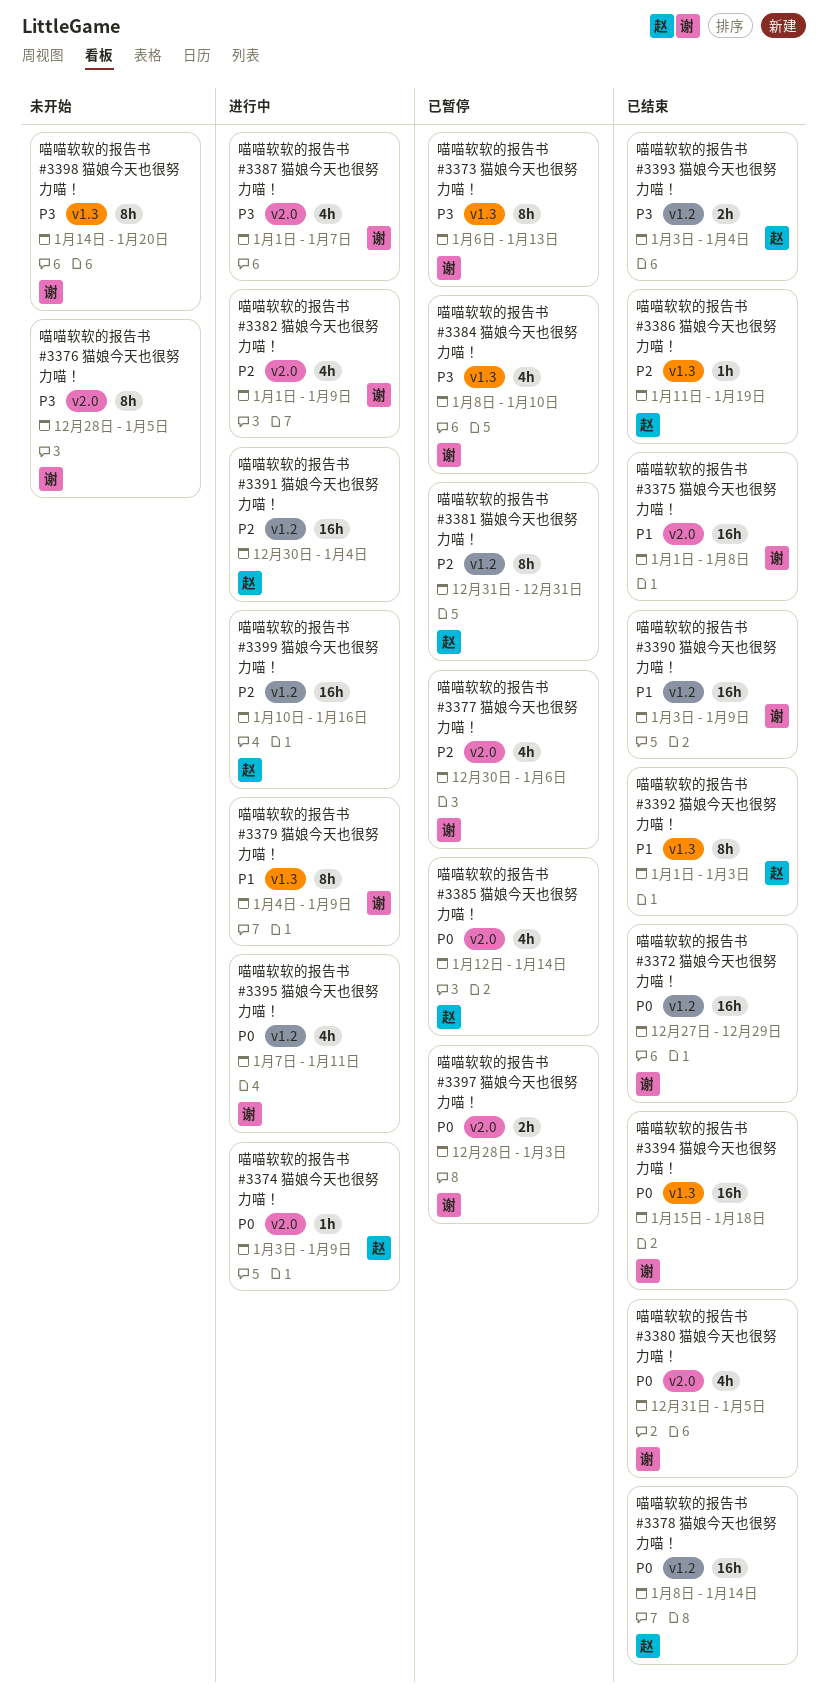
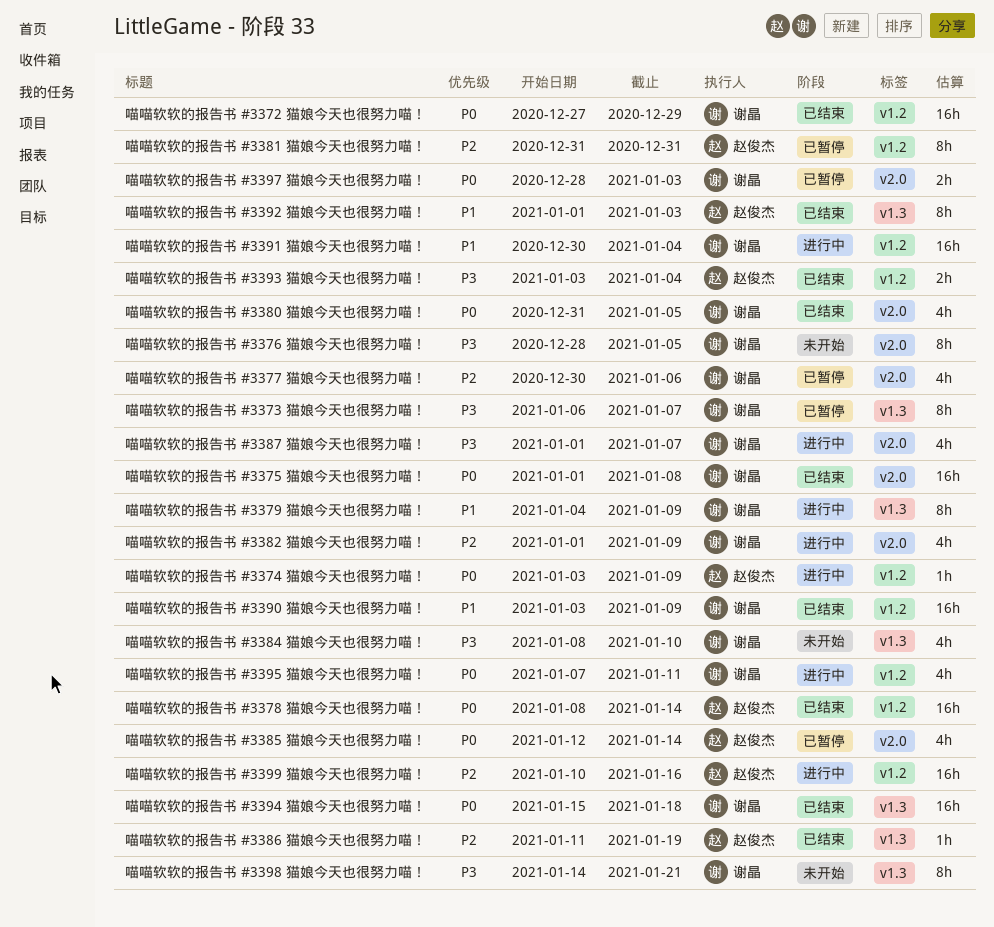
喵喵软软的报告书 #3373 猫娘今天也很努力喵！, due: Jan 13 -> Jan 7
喵喵软软的报告书 #3374 猫娘今天也很努力喵！, label: v2.0 -> v1.2
喵喵软软的报告书 #3375 猫娘今天也很努力喵！, priority: P1 -> P0
喵喵软软的报告书 #3384 猫娘今天也很努力喵！, status: 已暂停 -> 未开始
喵喵软软的报告书 #3391 猫娘今天也很努力喵！, owner: 赵俊杰 -> 谢晶
喵喵软软的报告书 #3391 猫娘今天也很努力喵！, priority: P2 -> P1
喵喵软软的报告书 #3398 猫娘今天也很努力喵！, due: Jan 20 -> Jan 21

